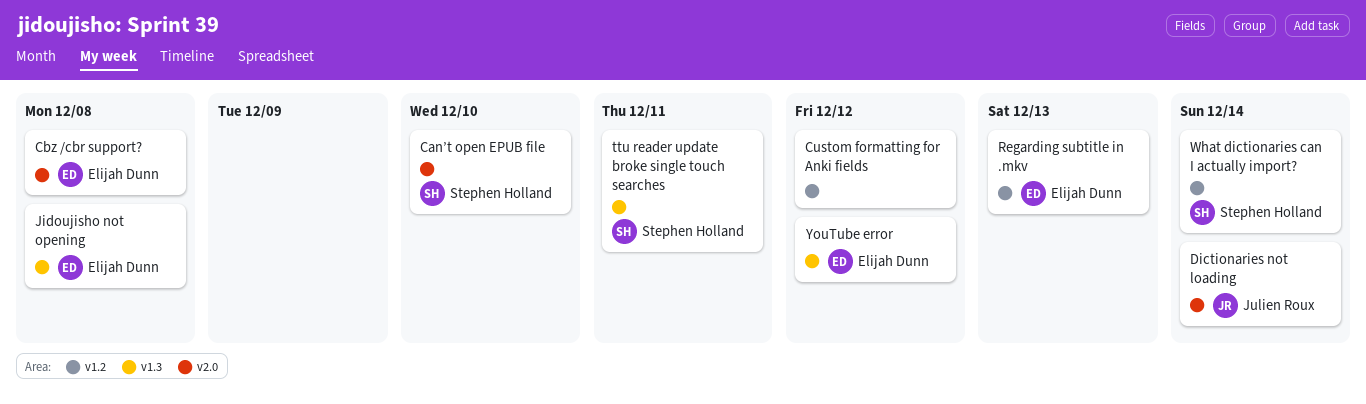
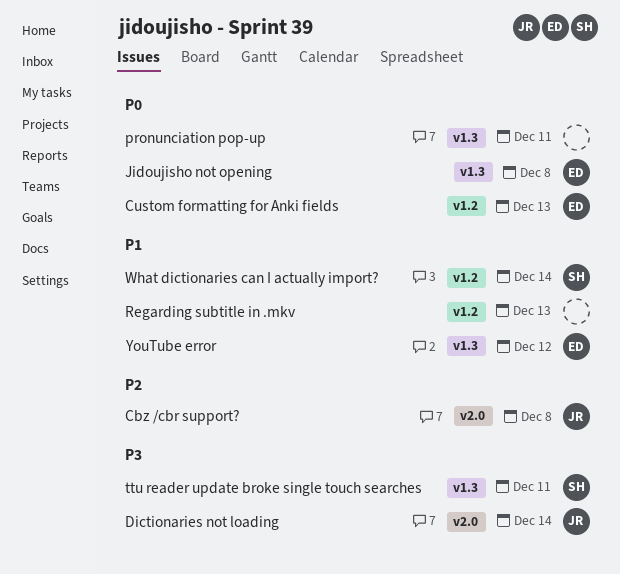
Can’t open EPUB file: present -> none
Cbz /cbr support?, owner: Elijah Dunn -> Julien Roux
Custom formatting for Anki fields, owner: none -> Elijah Dunn
Custom formatting for Anki fields, due: Dec 12 -> Dec 13
pronunciation pop-up: none -> present
Regarding subtitle in .mkv, owner: Elijah Dunn -> none

